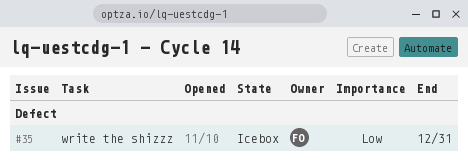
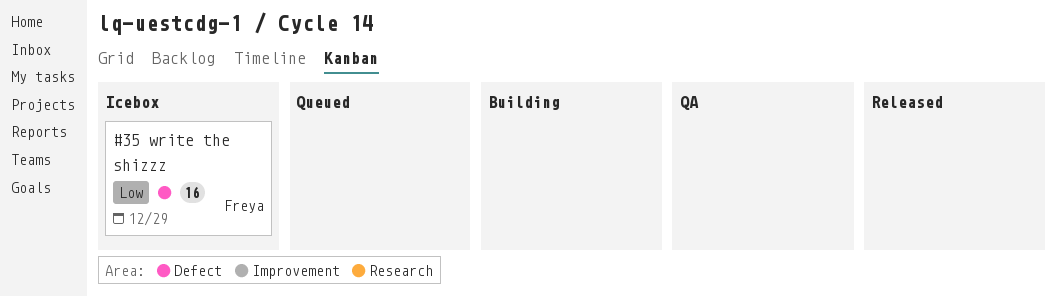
#35, due: Dec 31 -> Dec 29

